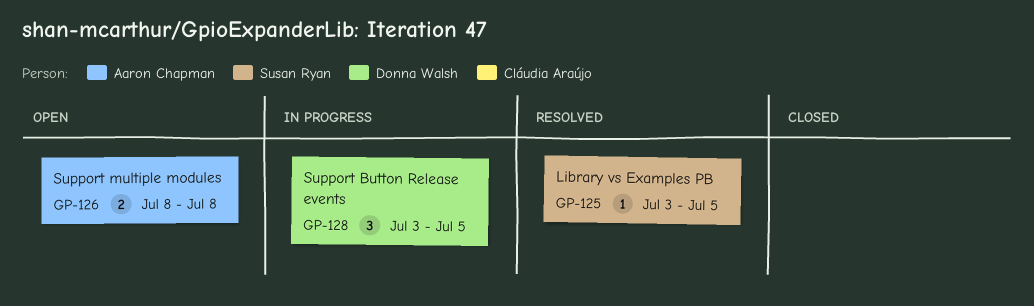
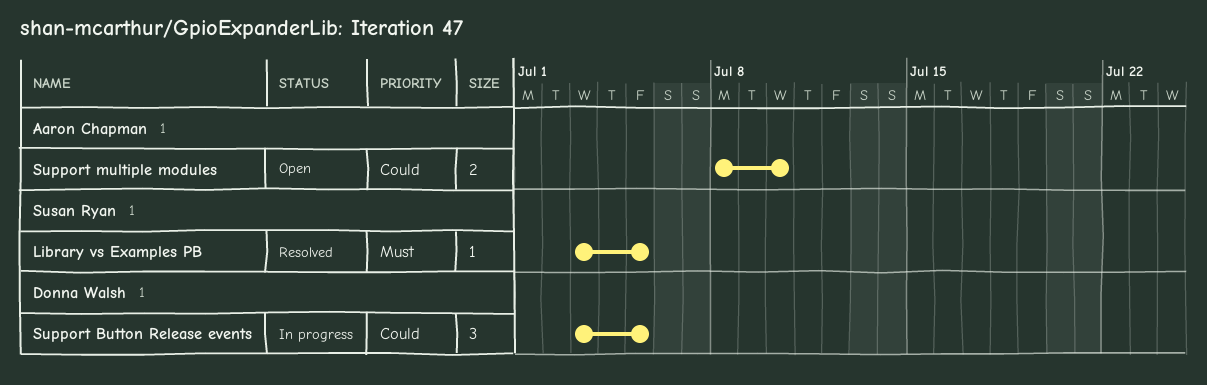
Support multiple modules, due: Jul 8 -> Jul 10

